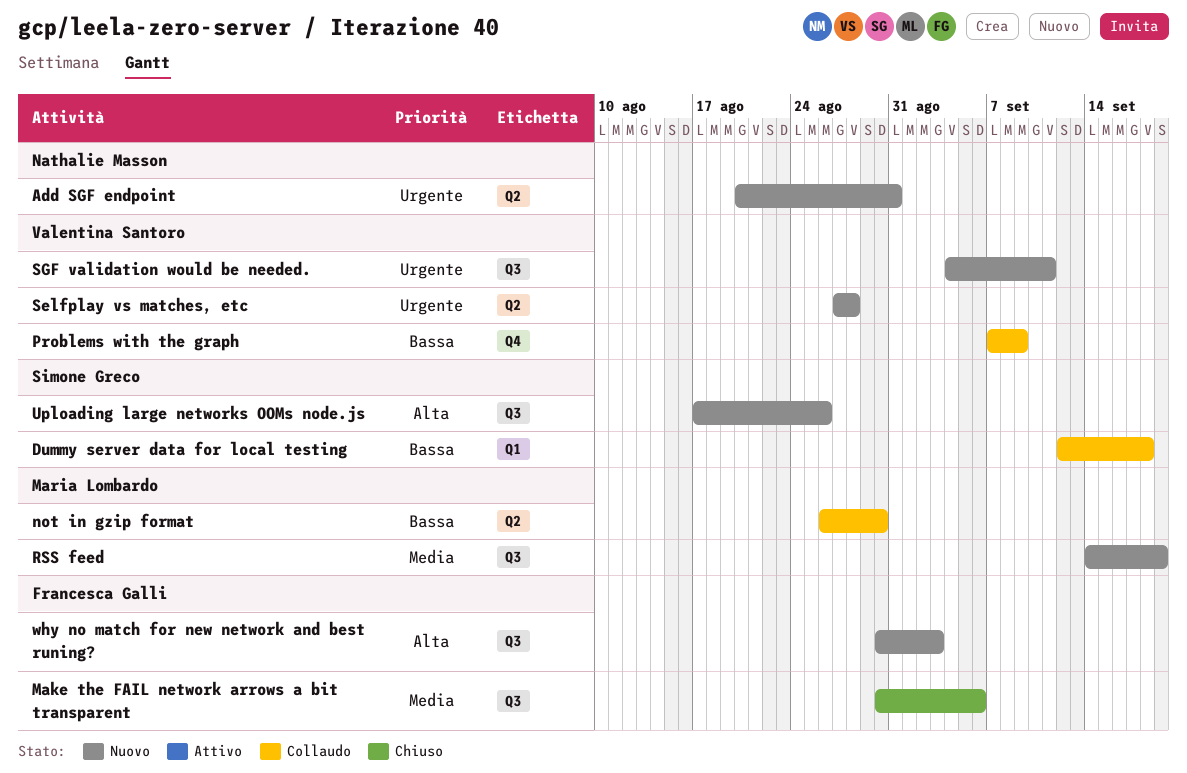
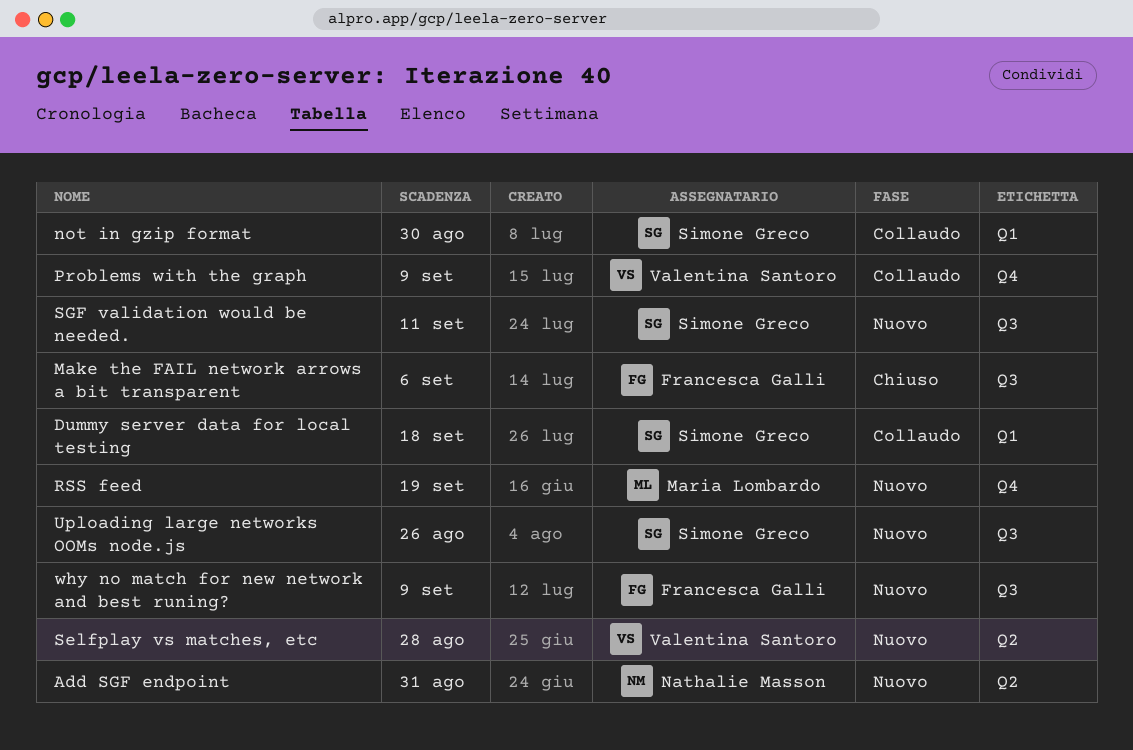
not in gzip format, owner: Maria Lombardo -> Simone Greco
not in gzip format, label: Q2 -> Q1
RSS feed, label: Q3 -> Q4
SGF validation would be needed., owner: Valentina Santoro -> Simone Greco
why no match for new network and best runing?, due: Sep 3 -> Sep 9

